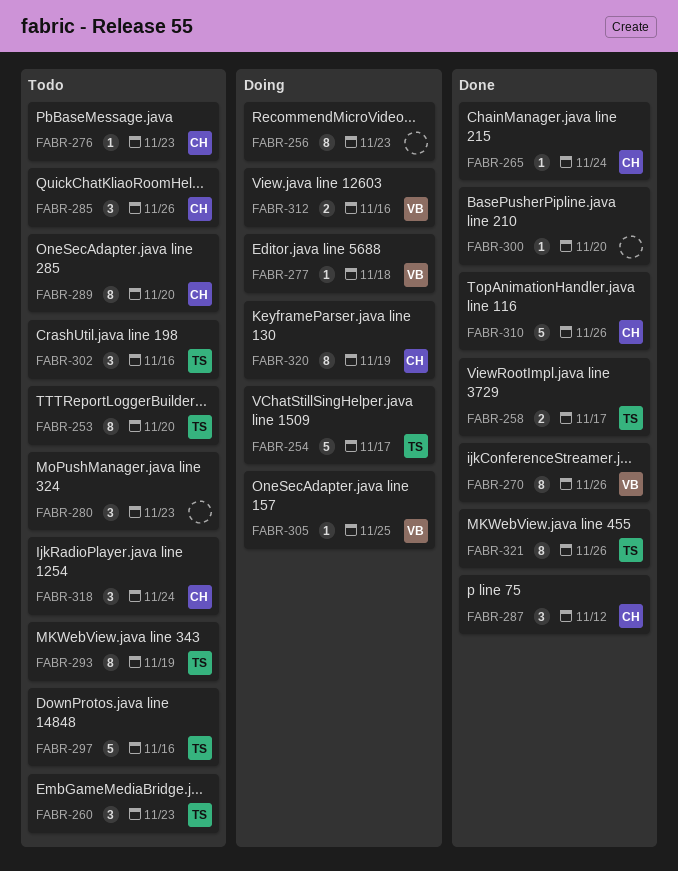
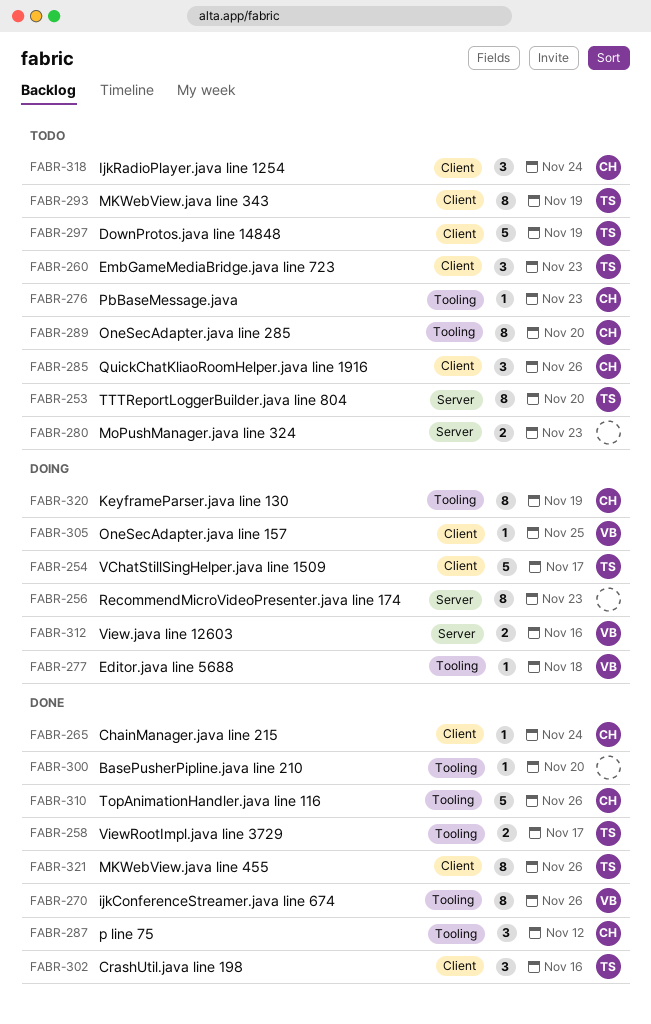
FABR-280, estimate: 3 -> 2
FABR-297, due: Nov 16 -> Nov 19
FABR-302, status: Todo -> Done

